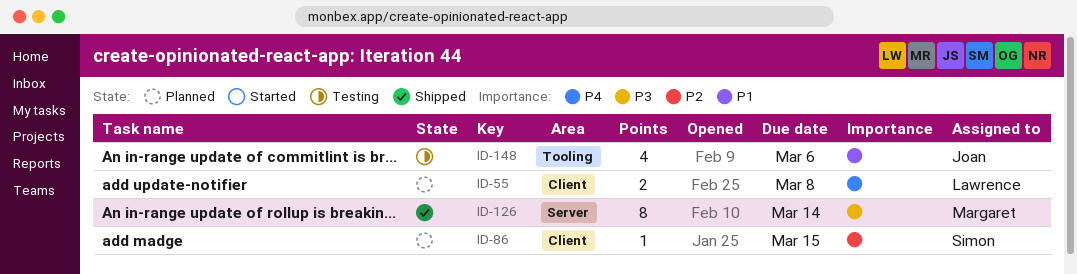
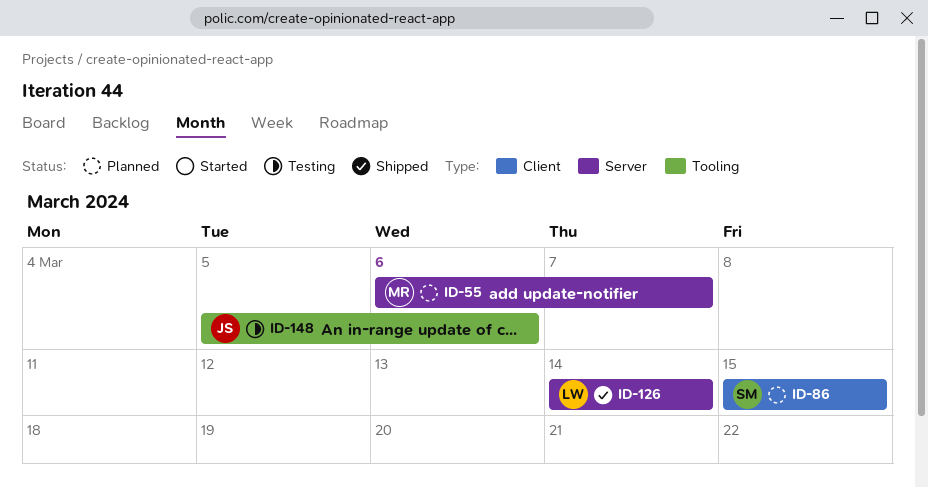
ID-55, owner: Lawrence -> Margaret
ID-55, label: Client -> Server
ID-55, due: Mar 8 -> Mar 7
ID-126, owner: Margaret -> Lawrence

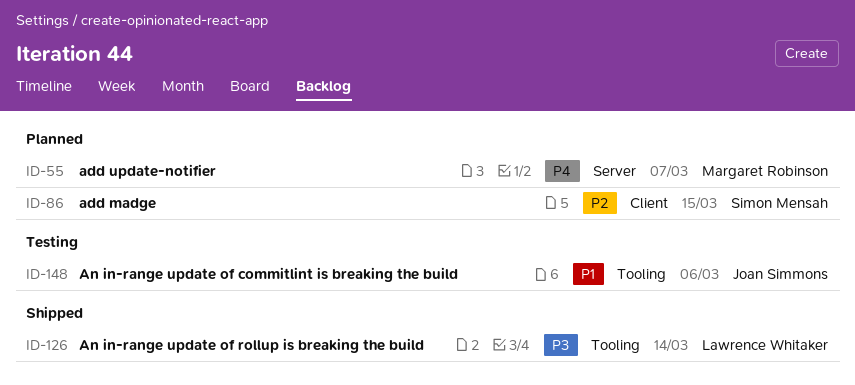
ID-126, label: Server -> Tooling

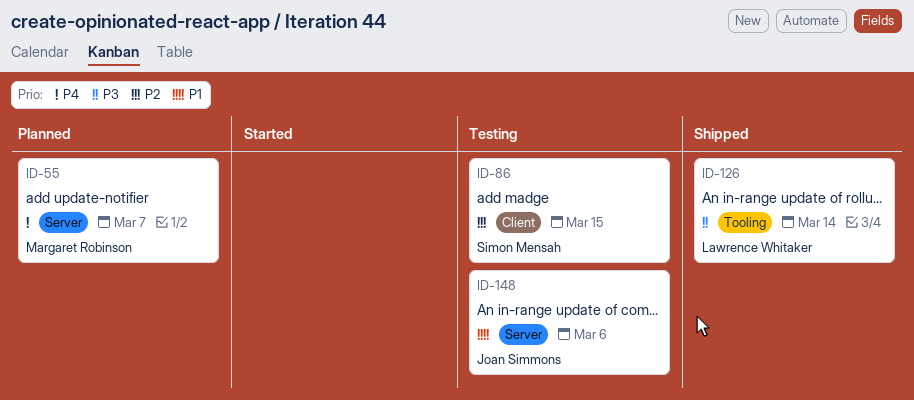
ID-86, status: Planned -> Testing
ID-148, label: Tooling -> Server

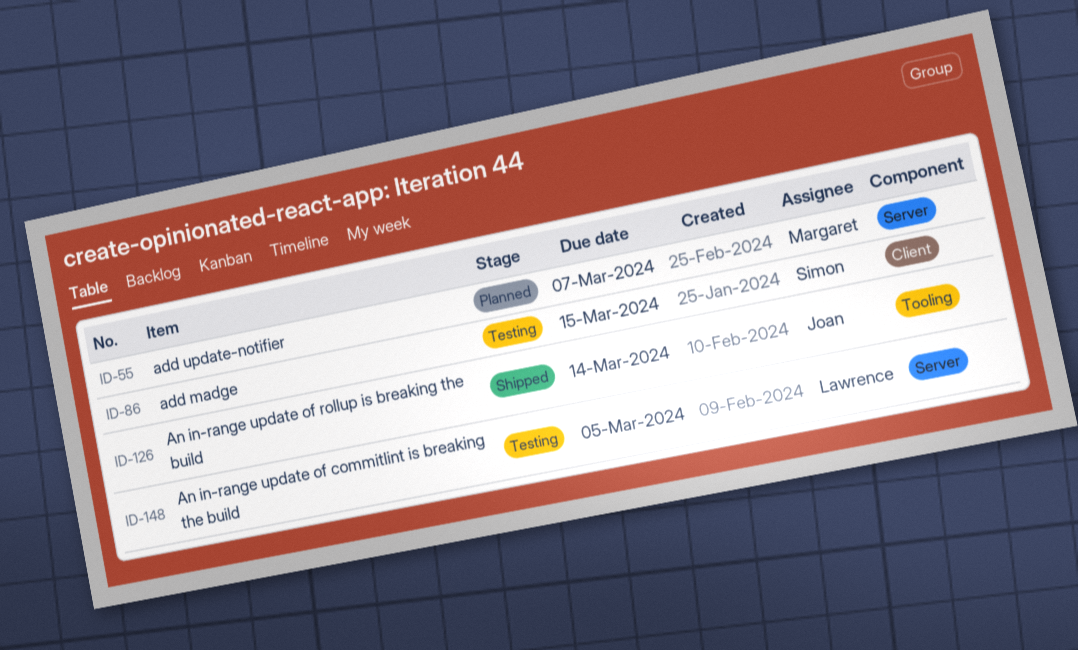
ID-126, owner: Lawrence Whitaker -> Joan Simmons
ID-148, owner: Joan Simmons -> Lawrence Whitaker
ID-148, due: Mar 6 -> Mar 5

